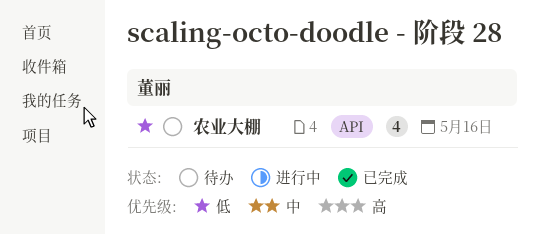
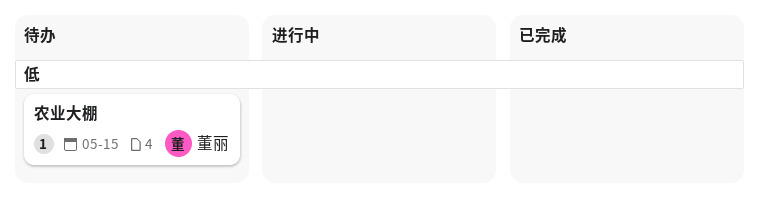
农业大棚, estimate: 4 -> 1
农业大棚, due: May 16 -> May 15

